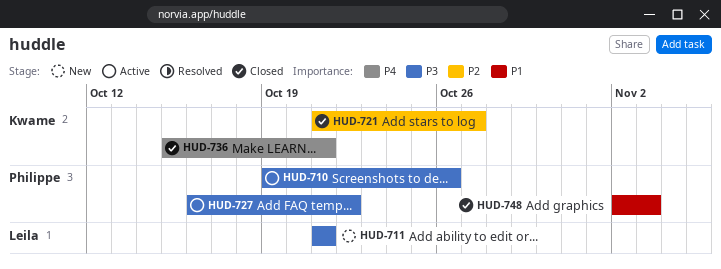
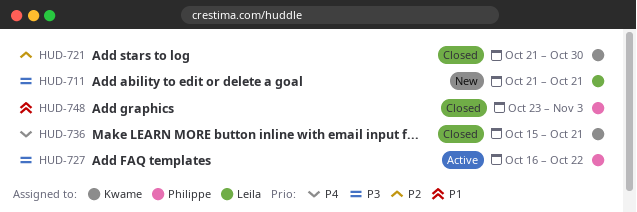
HUD-710: present -> none
HUD-721, due: Oct 27 -> Oct 30
HUD-748, start: Nov 2 -> Oct 23

